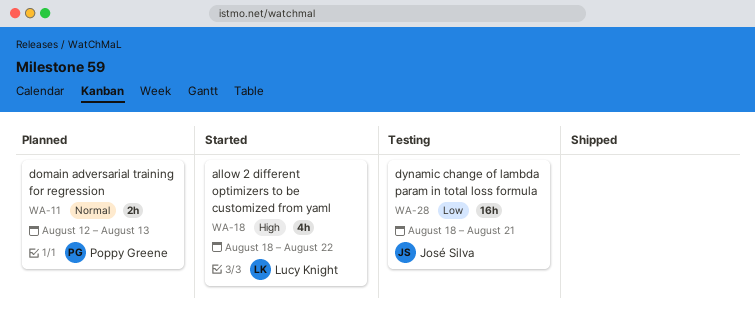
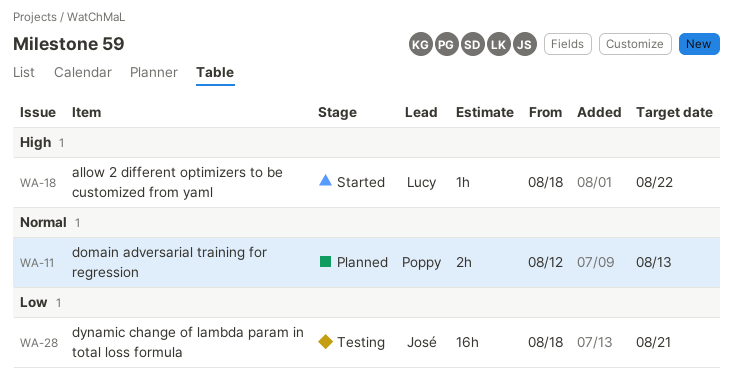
WA-18, estimate: 4h -> 1h

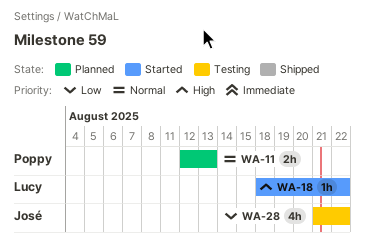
WA-28, estimate: 16h -> 4h
WA-28, start: Aug 18 -> Aug 21
WA-28, due: Aug 21 -> Aug 22

